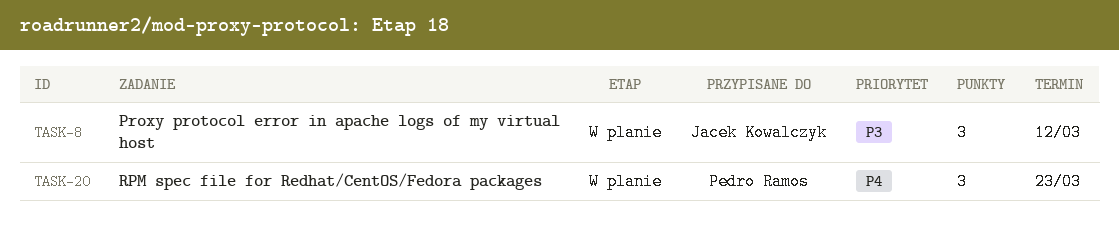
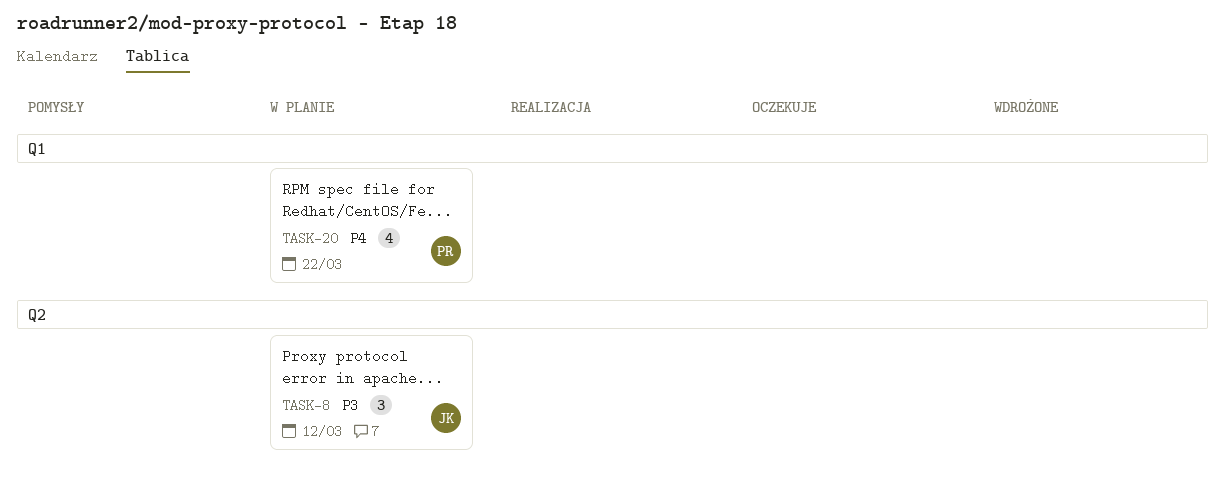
TASK-20, estimate: 3 -> 4
TASK-20, due: Mar 23 -> Mar 22

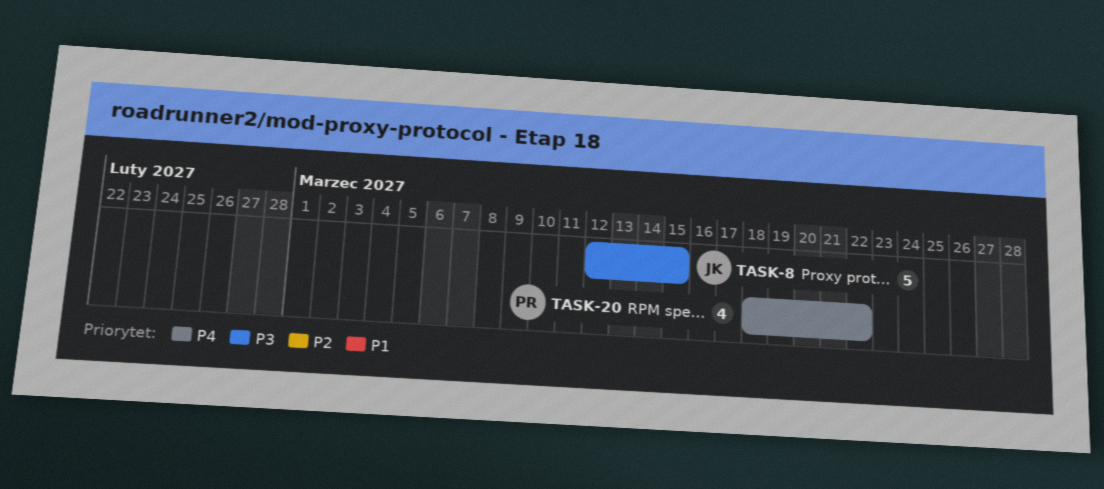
TASK-8, estimate: 3 -> 5
TASK-8, due: Mar 12 -> Mar 15

